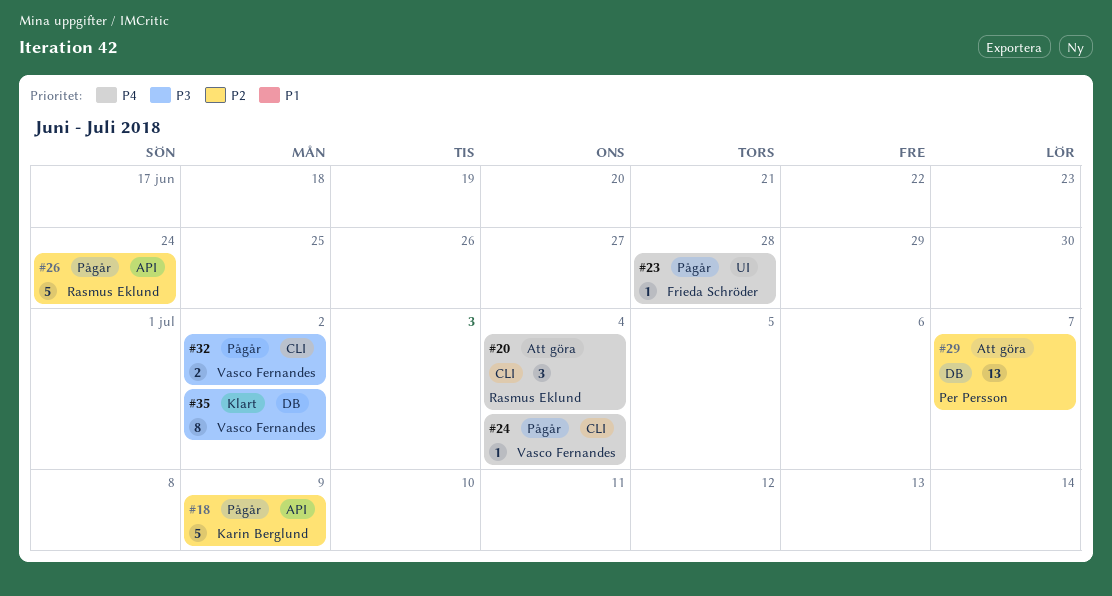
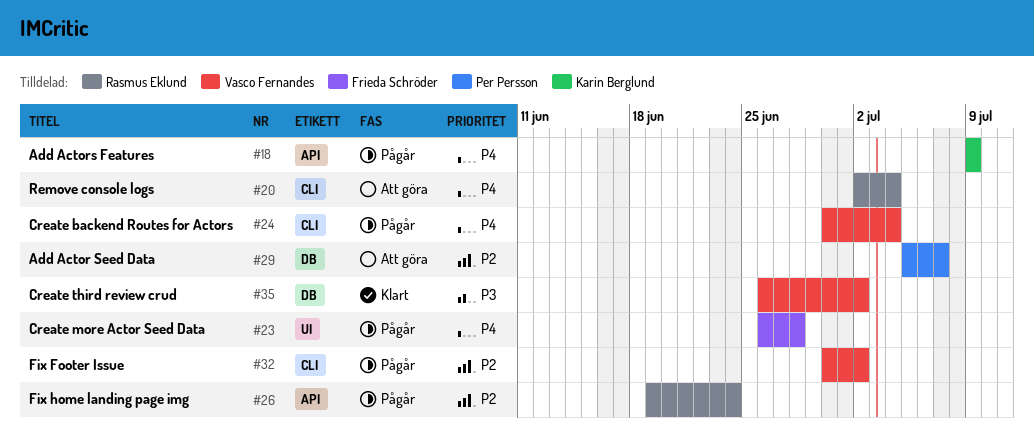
#18, priority: P2 -> P4
#32, priority: P3 -> P2

